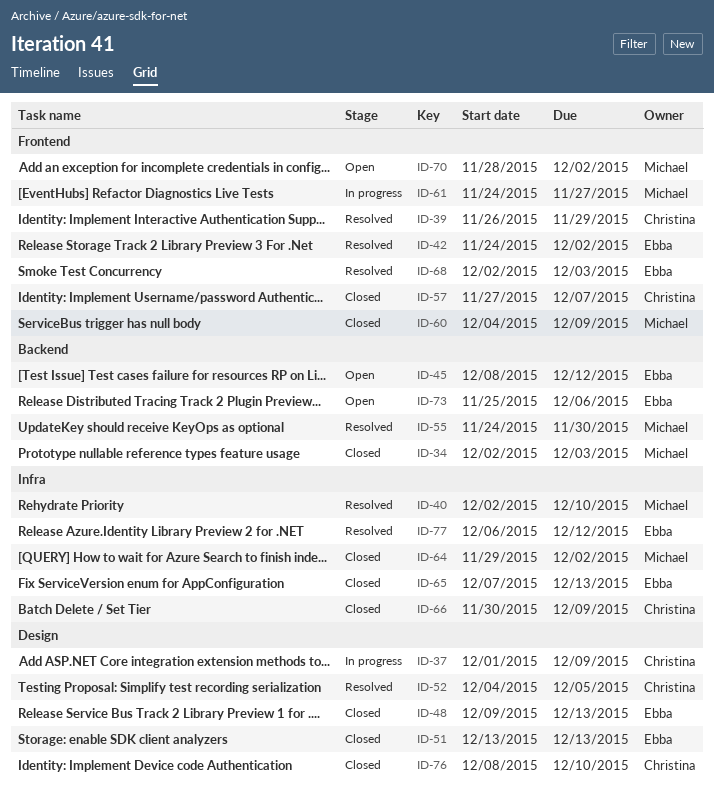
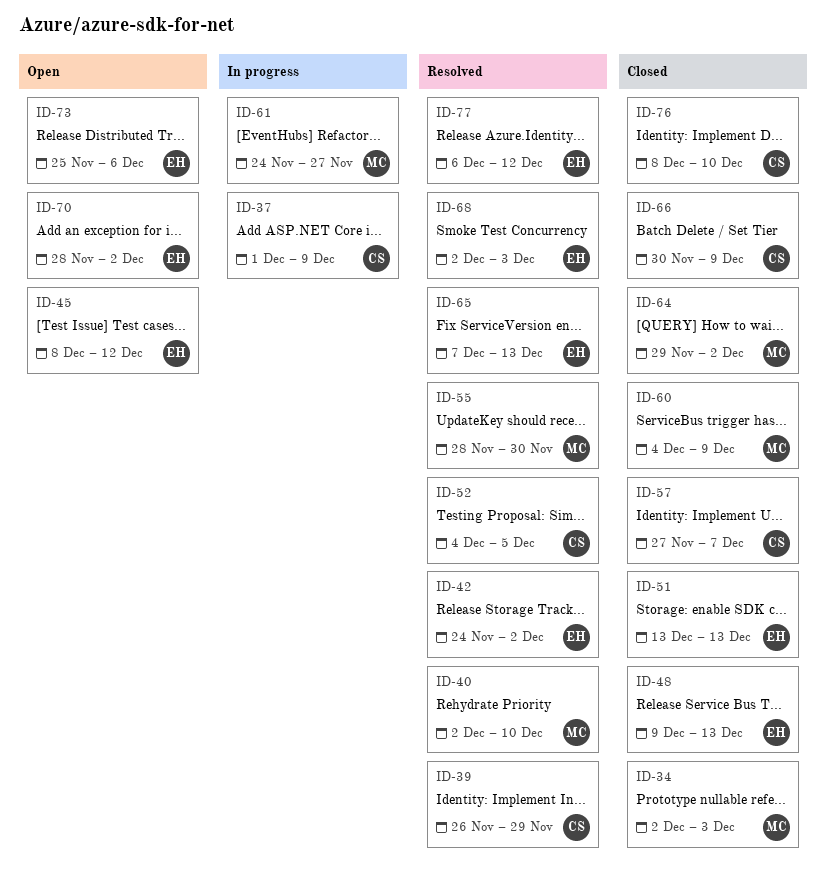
ID-55, start: Nov 24 -> Nov 28
ID-65, status: Closed -> Resolved
ID-70, owner: Michael -> Ebba

